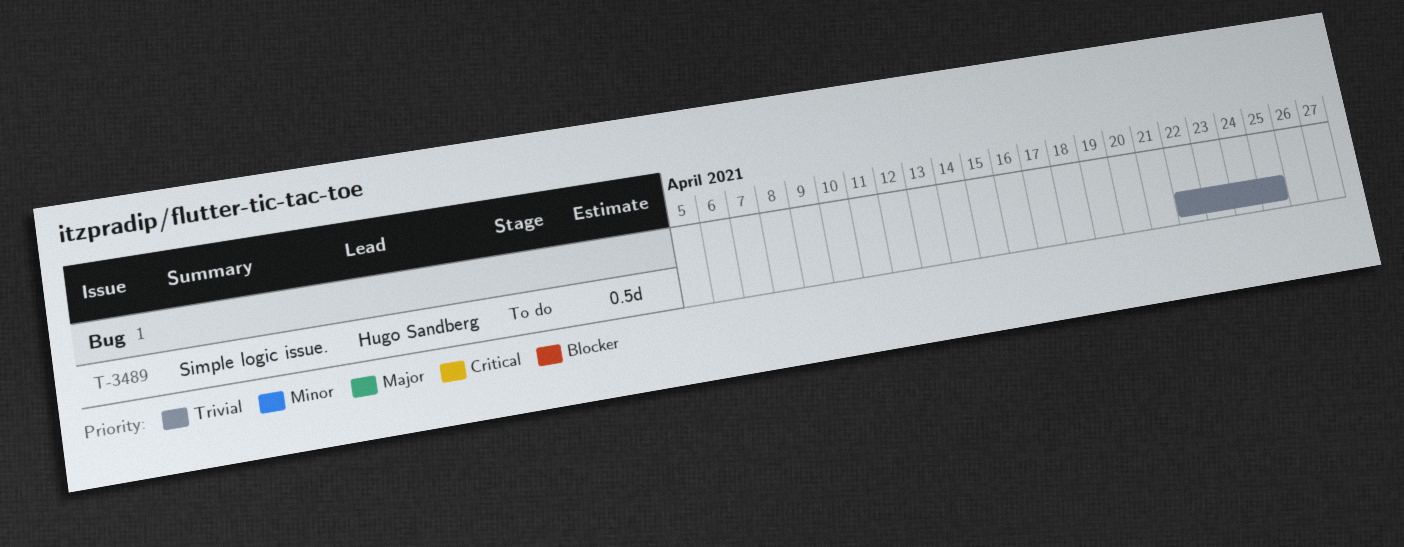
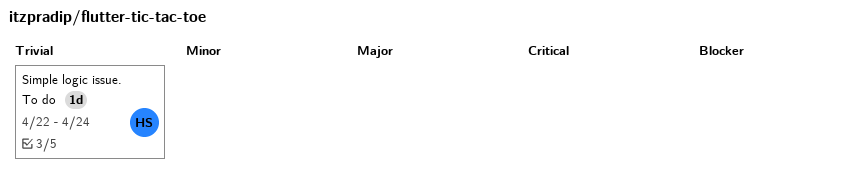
Simple logic issue., estimate: 0.5d -> 1d
Simple logic issue., due: Apr 25 -> Apr 24

